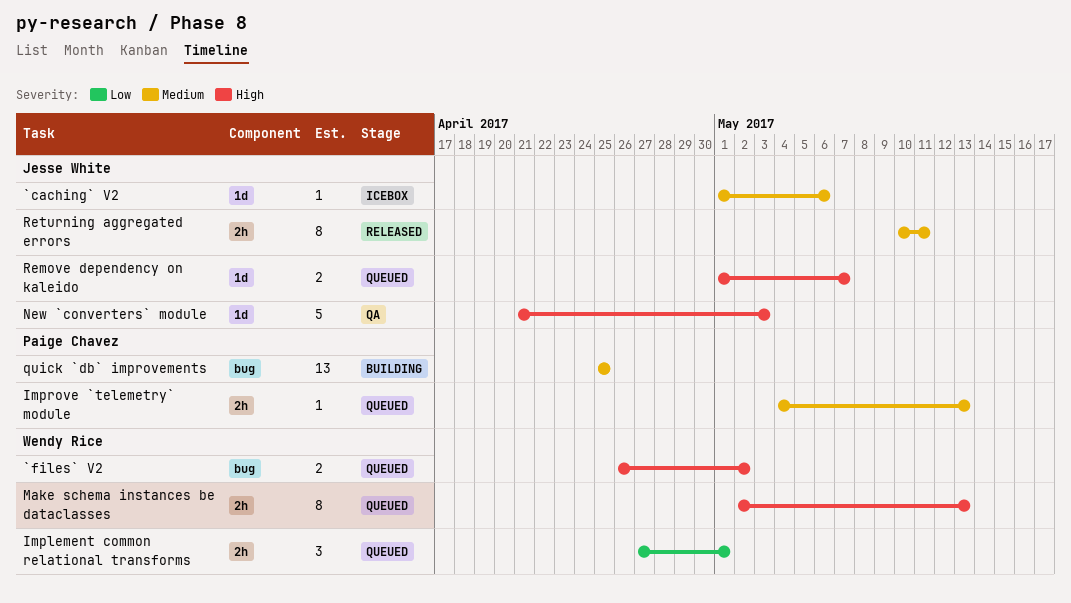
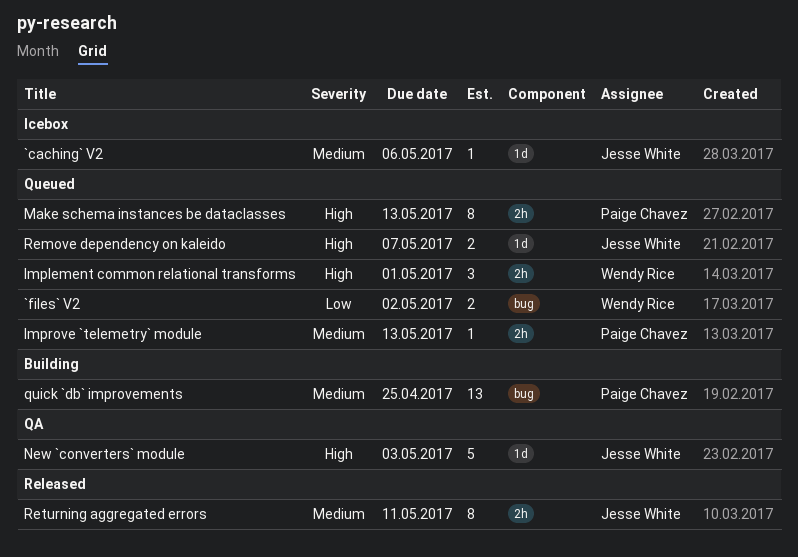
`files` V2, priority: High -> Low
Implement common relational transforms, priority: Low -> High
Make schema instances be dataclasses, owner: Wendy Rice -> Paige Chavez

